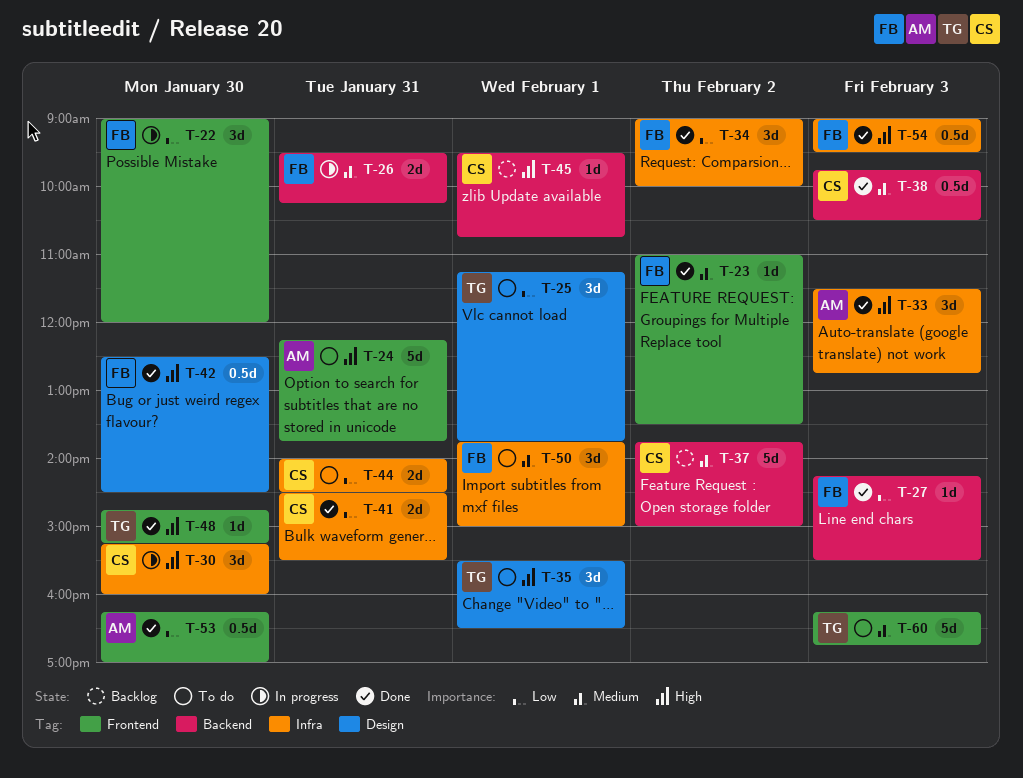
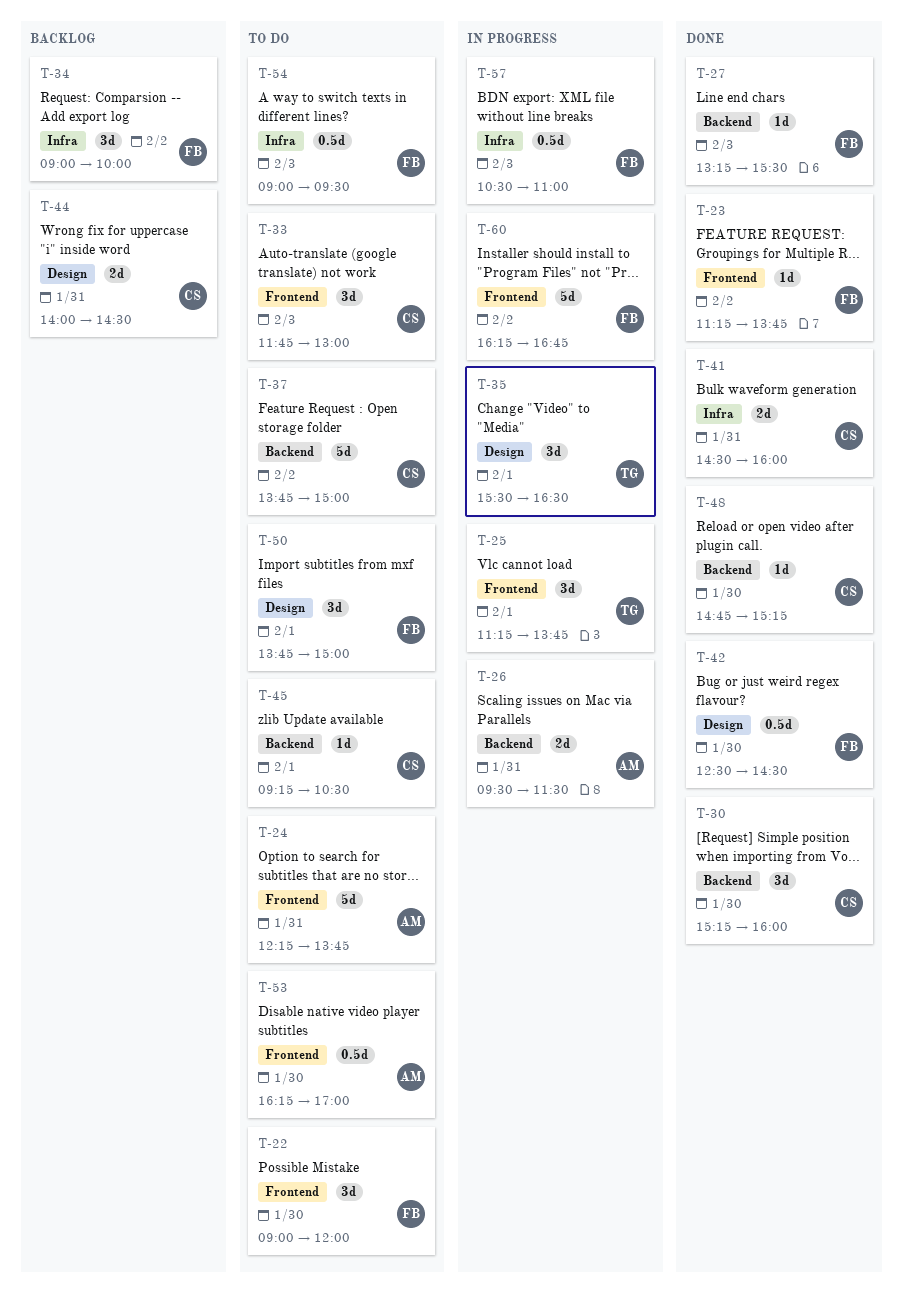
T-22, status: In progress -> To do
T-23, begins: 11:00 -> 11:15
T-23, ends: 13:30 -> 13:45
T-25, status: To do -> In progress
T-25, label: Design -> Frontend
T-26, owner: FB -> AM
T-26, ends: 10:15 -> 11:30
T-27, begins: 14:15 -> 13:15
T-30, status: In progress -> Done
T-30, label: Infra -> Backend
T-33, status: Done -> To do
T-33, owner: AM -> CS
T-33, label: Infra -> Frontend
T-33, begins: 11:30 -> 11:45
T-33, ends: 12:45 -> 13:00
T-34, status: Done -> Backlog
T-35, status: To do -> In progress
T-37, status: Backlog -> To do
T-38: present -> none
T-41, ends: 15:30 -> 16:00
T-44, status: To do -> Backlog
T-44, label: Infra -> Design
T-45, status: Backlog -> To do
T-45, begins: 09:30 -> 09:15
T-45, ends: 10:45 -> 10:30
T-48, owner: TG -> CS
T-48, label: Frontend -> Backend
T-50, label: Infra -> Design
T-53, status: Done -> To do
T-54, status: Done -> To do
T-57: none -> present
T-60, status: To do -> In progress
T-60, owner: TG -> FB
T-60, day: Feb 3 -> Feb 2

